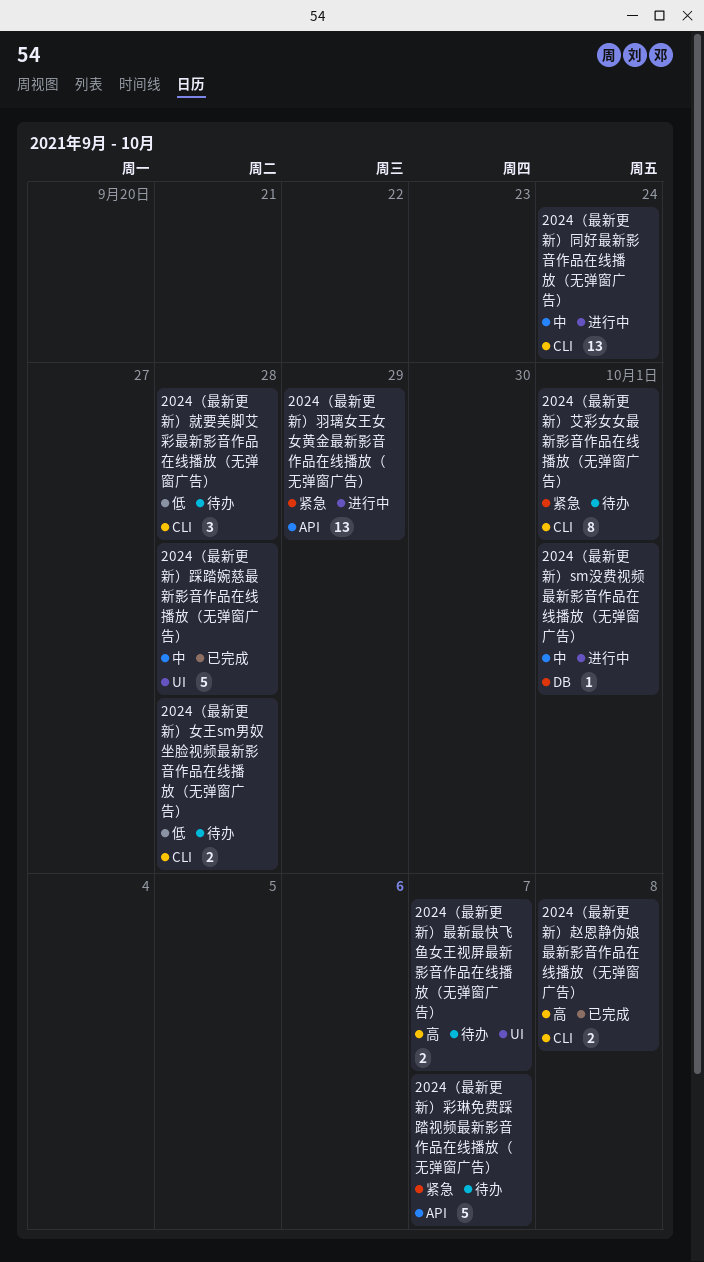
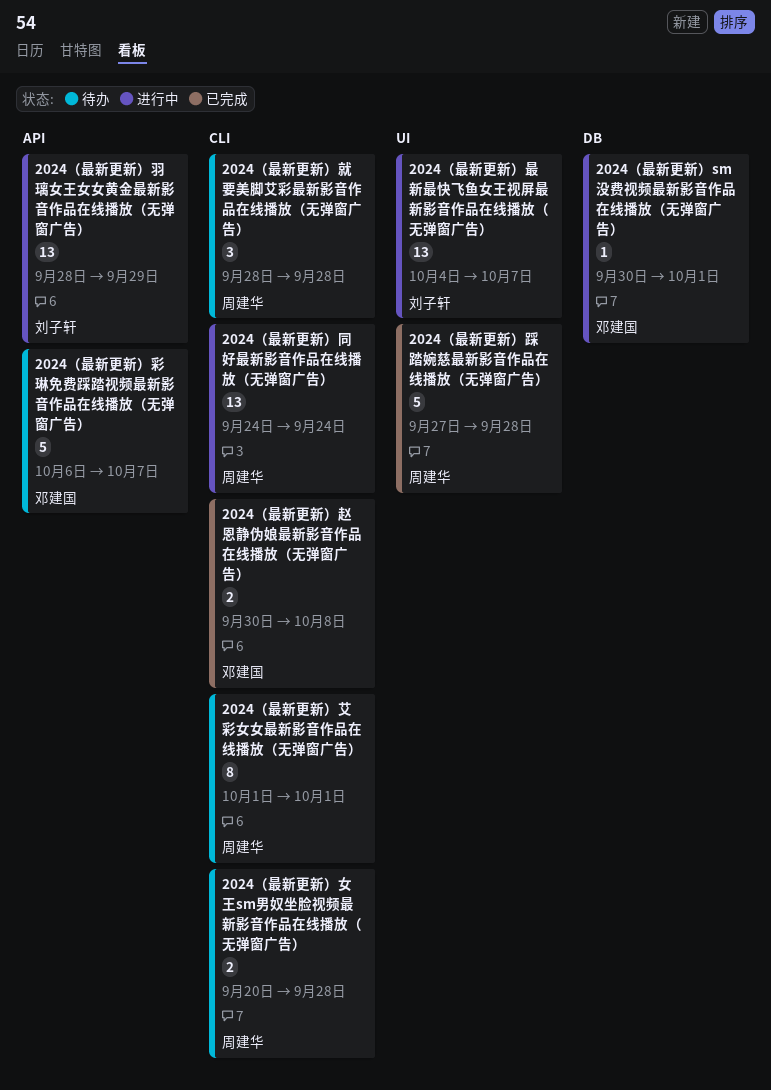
2024（最新更新）最新最快飞鱼女王视屏最新影音作品在线播放（无弹窗广告）, status: 待办 -> 进行中
2024（最新更新）最新最快飞鱼女王视屏最新影音作品在线播放（无弹窗广告）, estimate: 2 -> 13

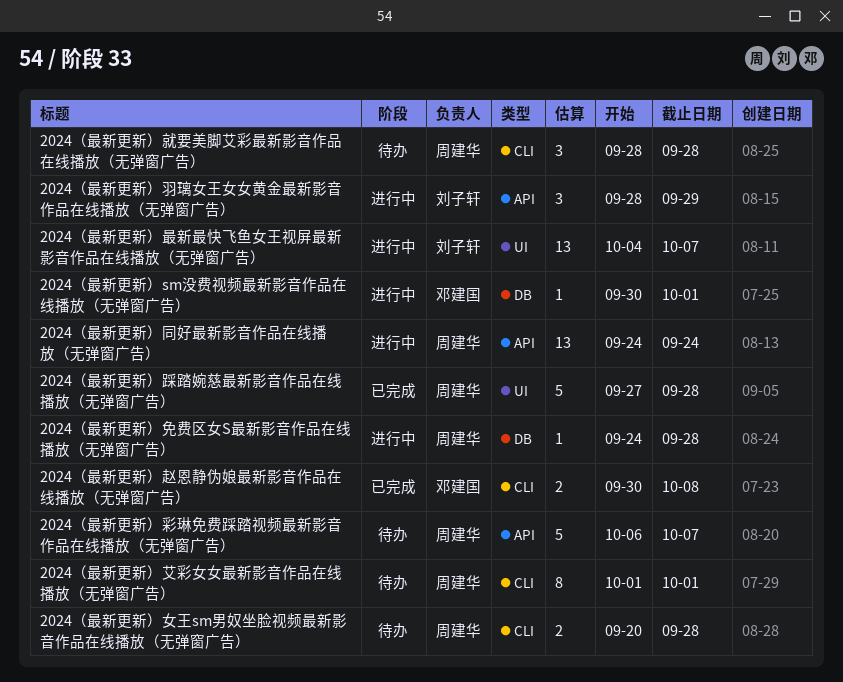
2024（最新更新）免费区女S最新影音作品在线播放（无弹窗广告）: none -> present
2024（最新更新）同好最新影音作品在线播放（无弹窗广告）, label: CLI -> API
2024（最新更新）彩琳免费踩踏视频最新影音作品在线播放（无弹窗广告）, owner: 邓建国 -> 周建华
2024（最新更新）羽璃女王女女黄金最新影音作品在线播放（无弹窗广告）, estimate: 13 -> 3

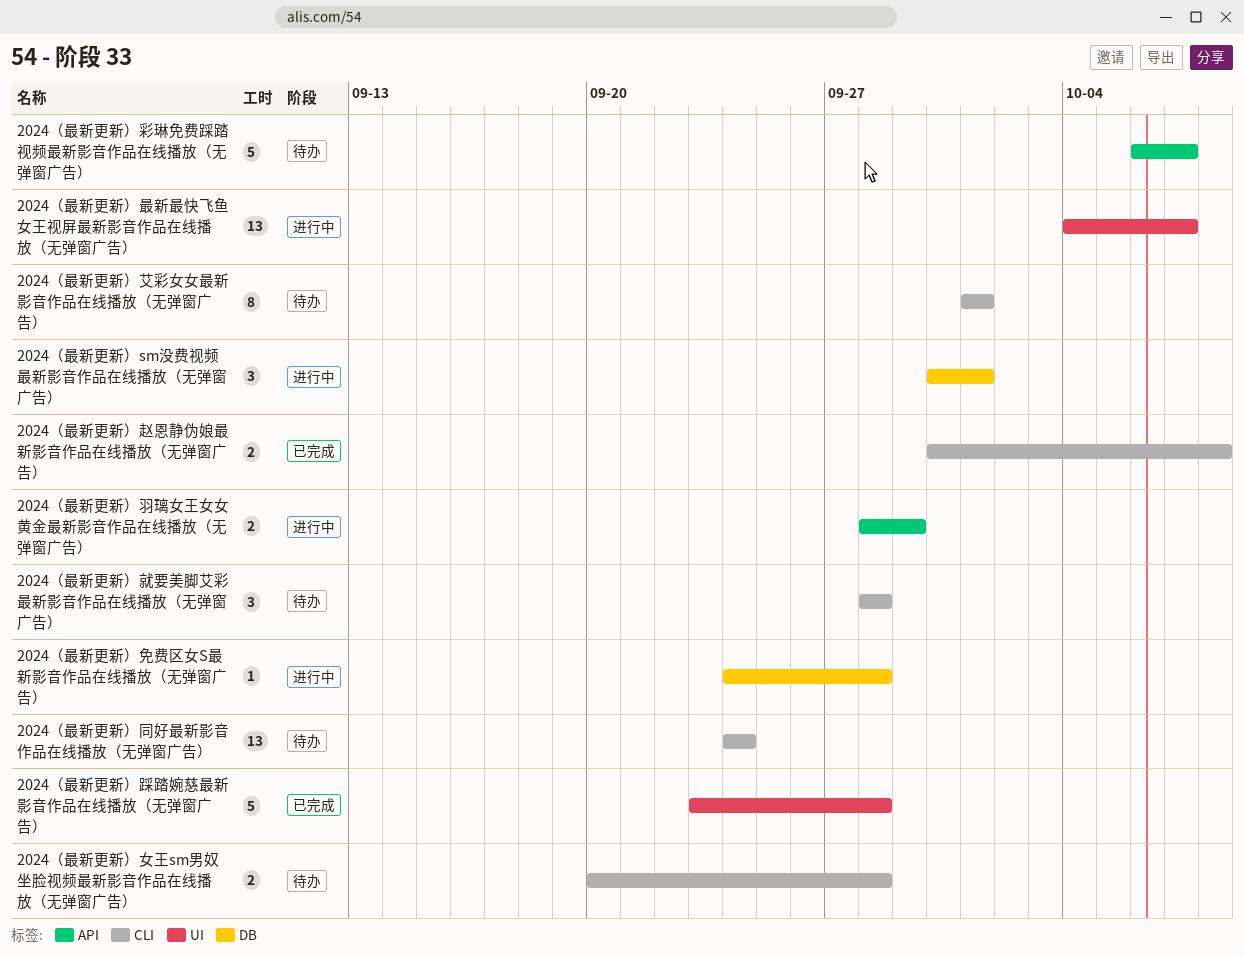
2024（最新更新）sm没费视频最新影音作品在线播放（无弹窗广告）, estimate: 1 -> 3
2024（最新更新）同好最新影音作品在线播放（无弹窗广告）, status: 进行中 -> 待办
2024（最新更新）同好最新影音作品在线播放（无弹窗广告）, label: API -> CLI
2024（最新更新）羽璃女王女女黄金最新影音作品在线播放（无弹窗广告）, estimate: 3 -> 2
2024（最新更新）踩踏婉慈最新影音作品在线播放（无弹窗广告）, start: Sep 27 -> Sep 23

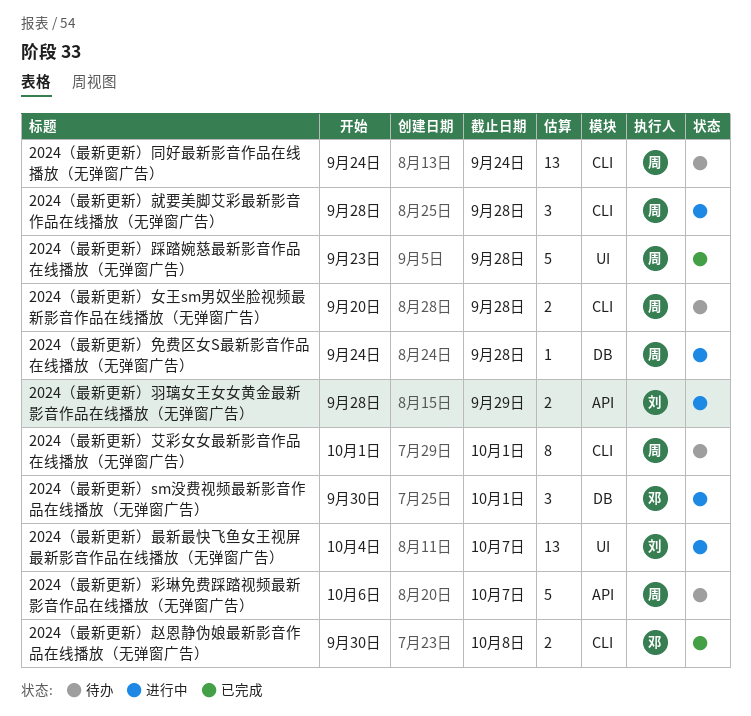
2024（最新更新）就要美脚艾彩最新影音作品在线播放（无弹窗广告）, status: 待办 -> 进行中

